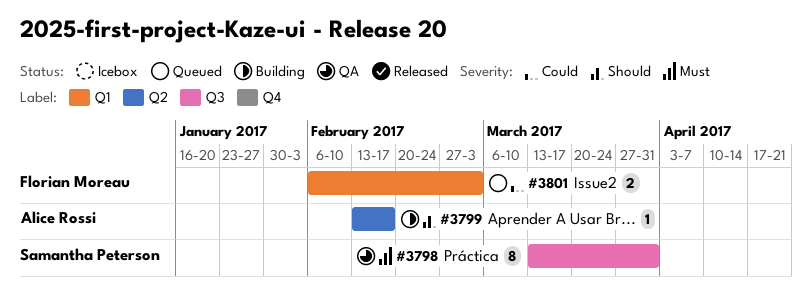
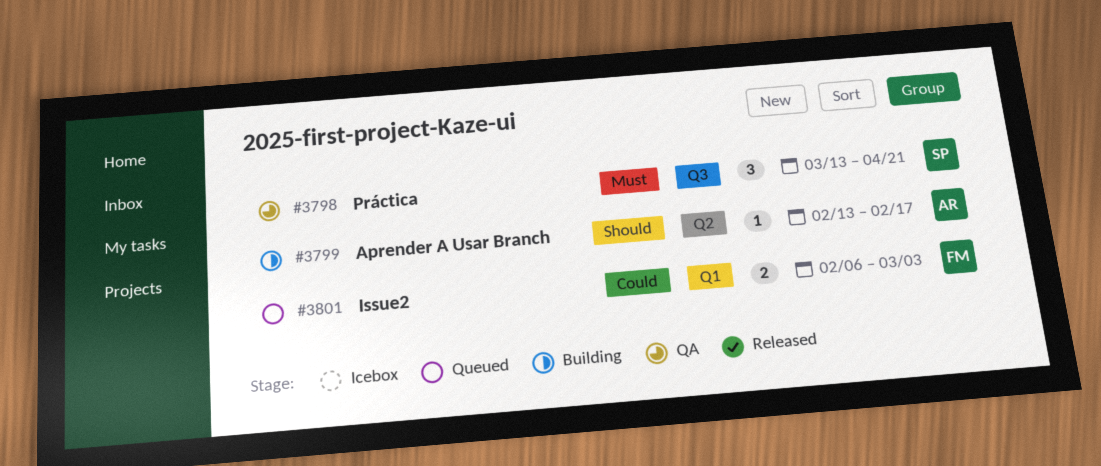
#3798, estimate: 8 -> 3
#3798, due: Mar 31 -> Apr 21

